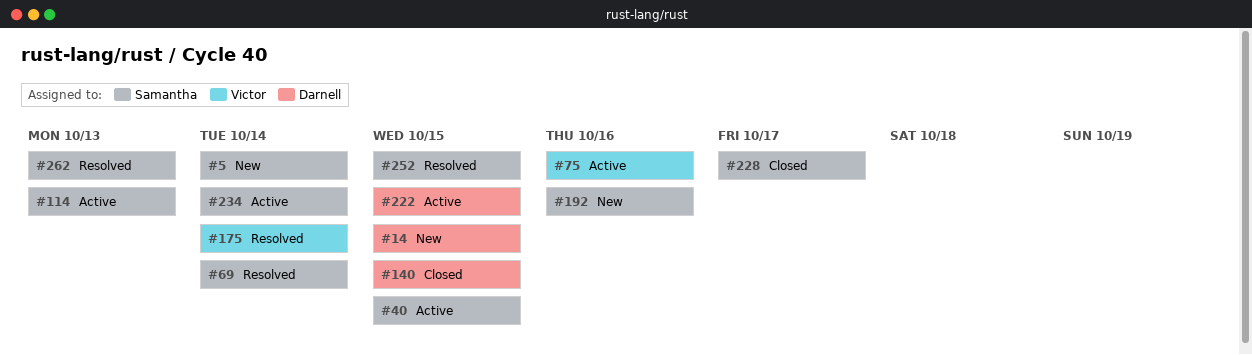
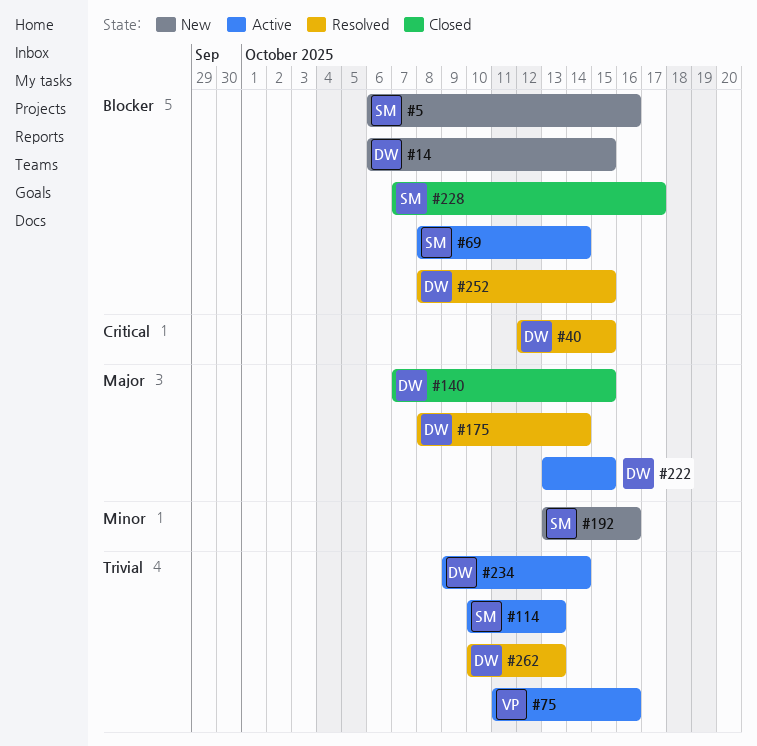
#5, due: Oct 14 -> Oct 16
#40, status: Active -> Resolved
#40, owner: Samantha -> Darnell
#69, status: Resolved -> Active
#175, owner: Victor -> Darnell
#234, owner: Samantha -> Darnell
#252, owner: Samantha -> Darnell
#262, owner: Samantha -> Darnell

